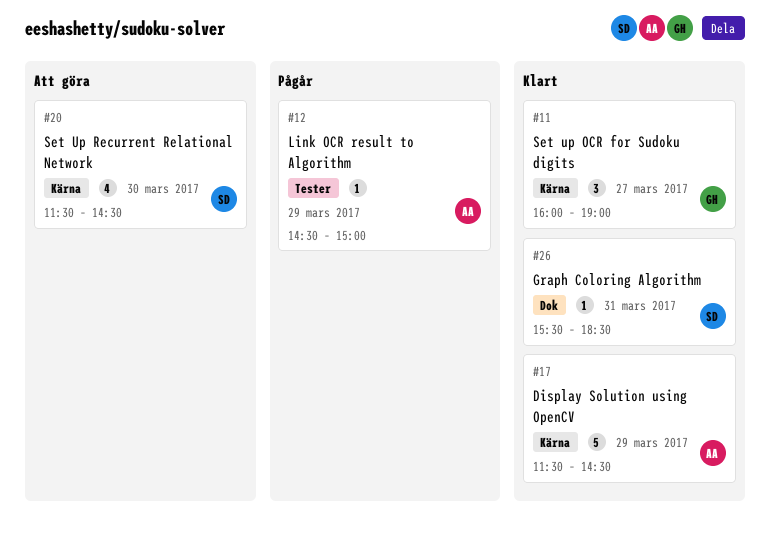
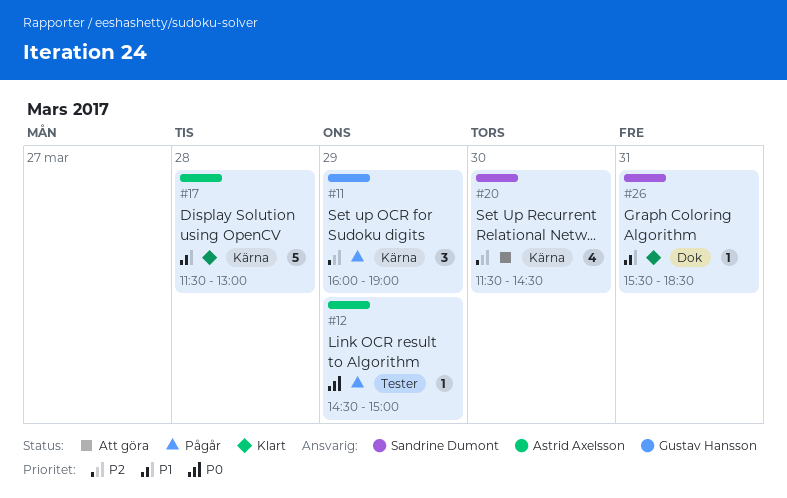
#11, status: Klart -> Pågår
#11, day: Mar 27 -> Mar 29
#17, day: Mar 29 -> Mar 28
#17, ends: 14:30 -> 13:00

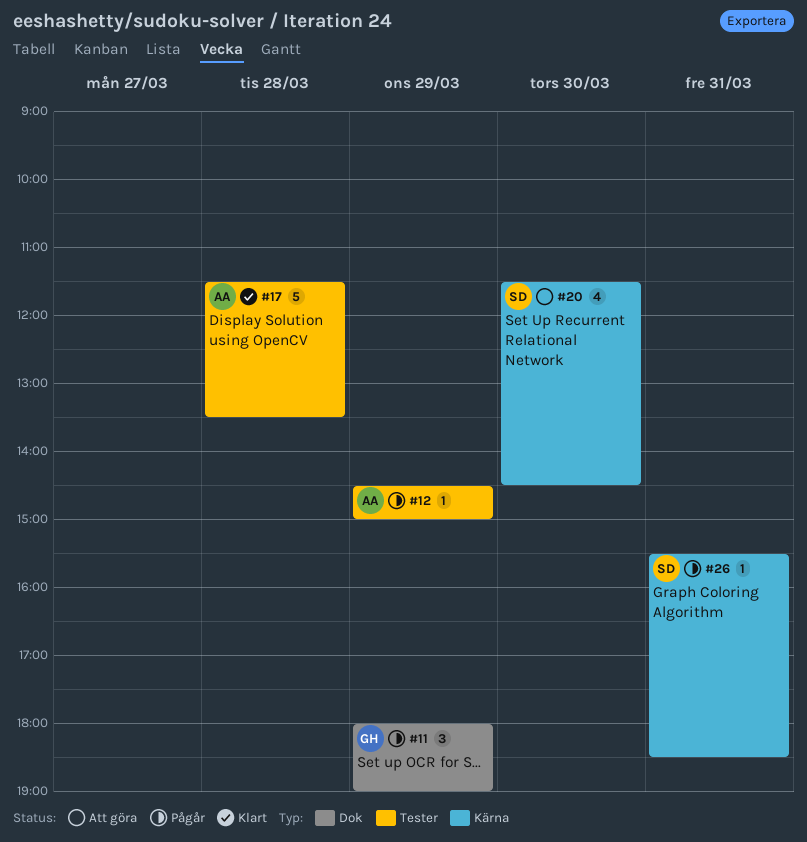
#11, label: Kärna -> Dok
#11, begins: 16:00 -> 18:00
#17, label: Kärna -> Tester
#17, ends: 13:00 -> 13:30
#26, status: Klart -> Pågår
#26, label: Dok -> Kärna

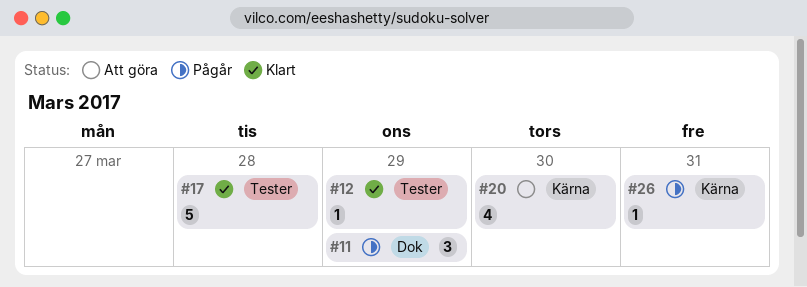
#12, status: Pågår -> Klart

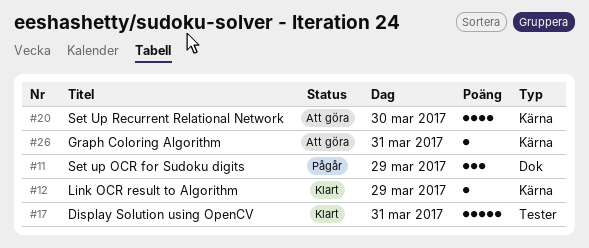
#12, label: Tester -> Kärna
#17, day: Mar 28 -> Mar 31
#26, status: Pågår -> Att göra

